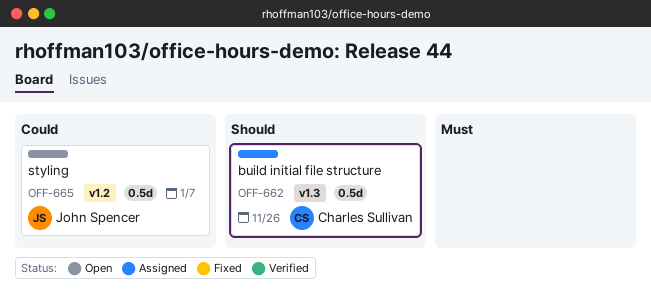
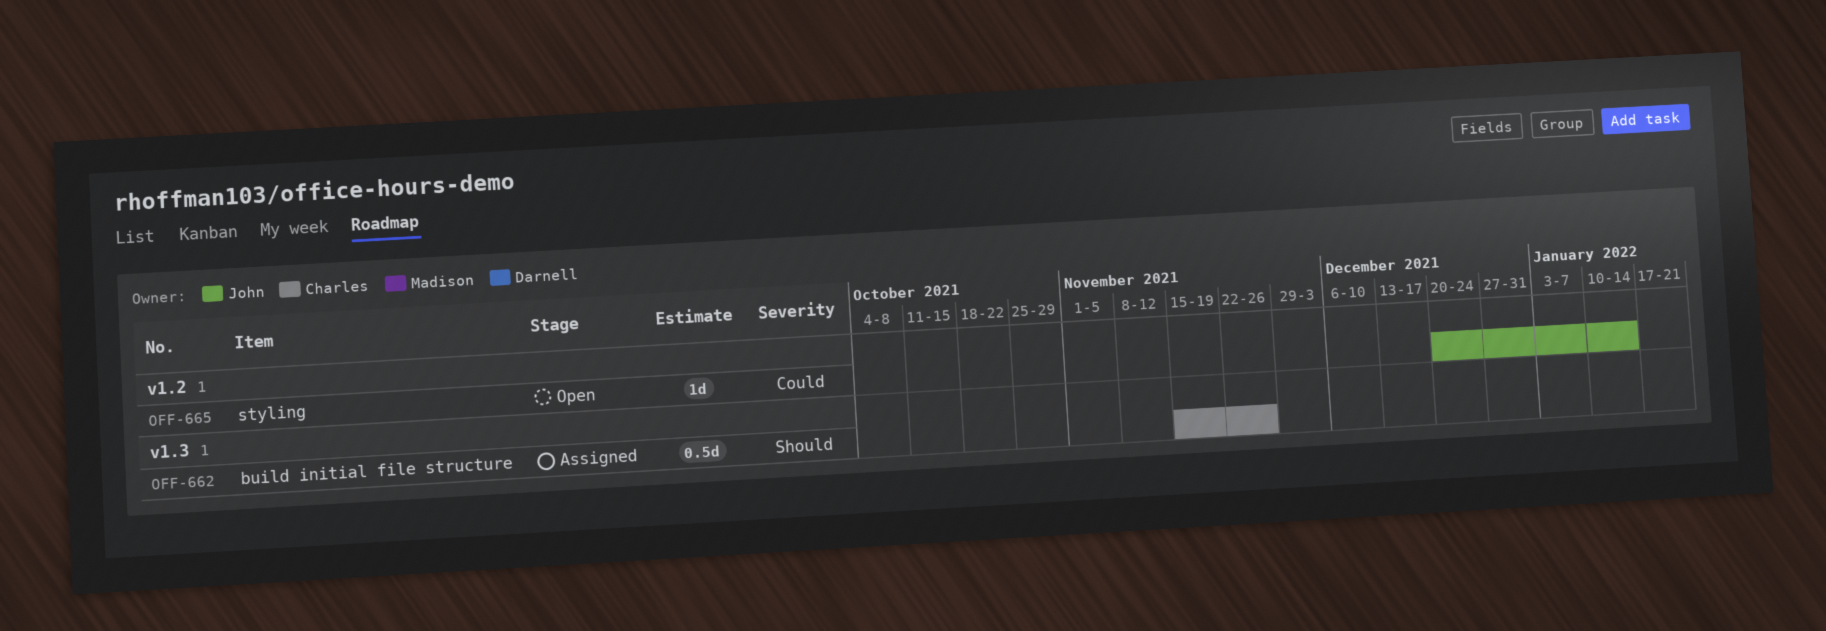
OFF-665, estimate: 0.5d -> 1d
OFF-665, due: Jan 7 -> Jan 14

